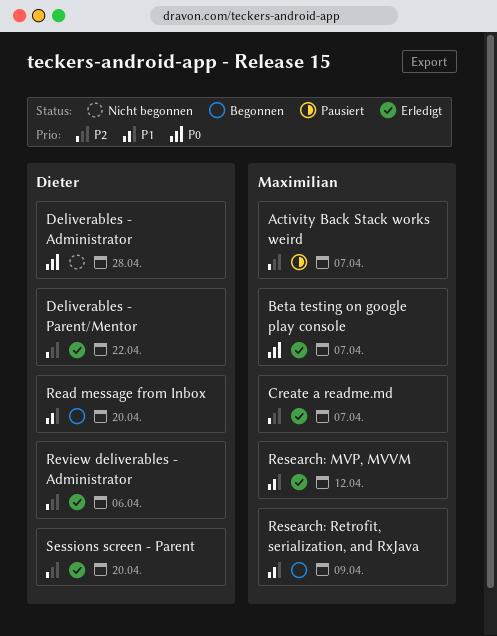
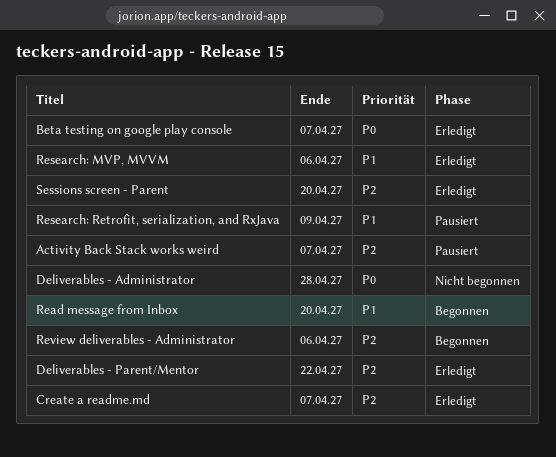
Research: MVP, MVVM, due: Apr 12 -> Apr 6
Research: Retrofit, serialization, and RxJava, status: Begonnen -> Pausiert
Review deliverables - Administrator, status: Erledigt -> Begonnen

